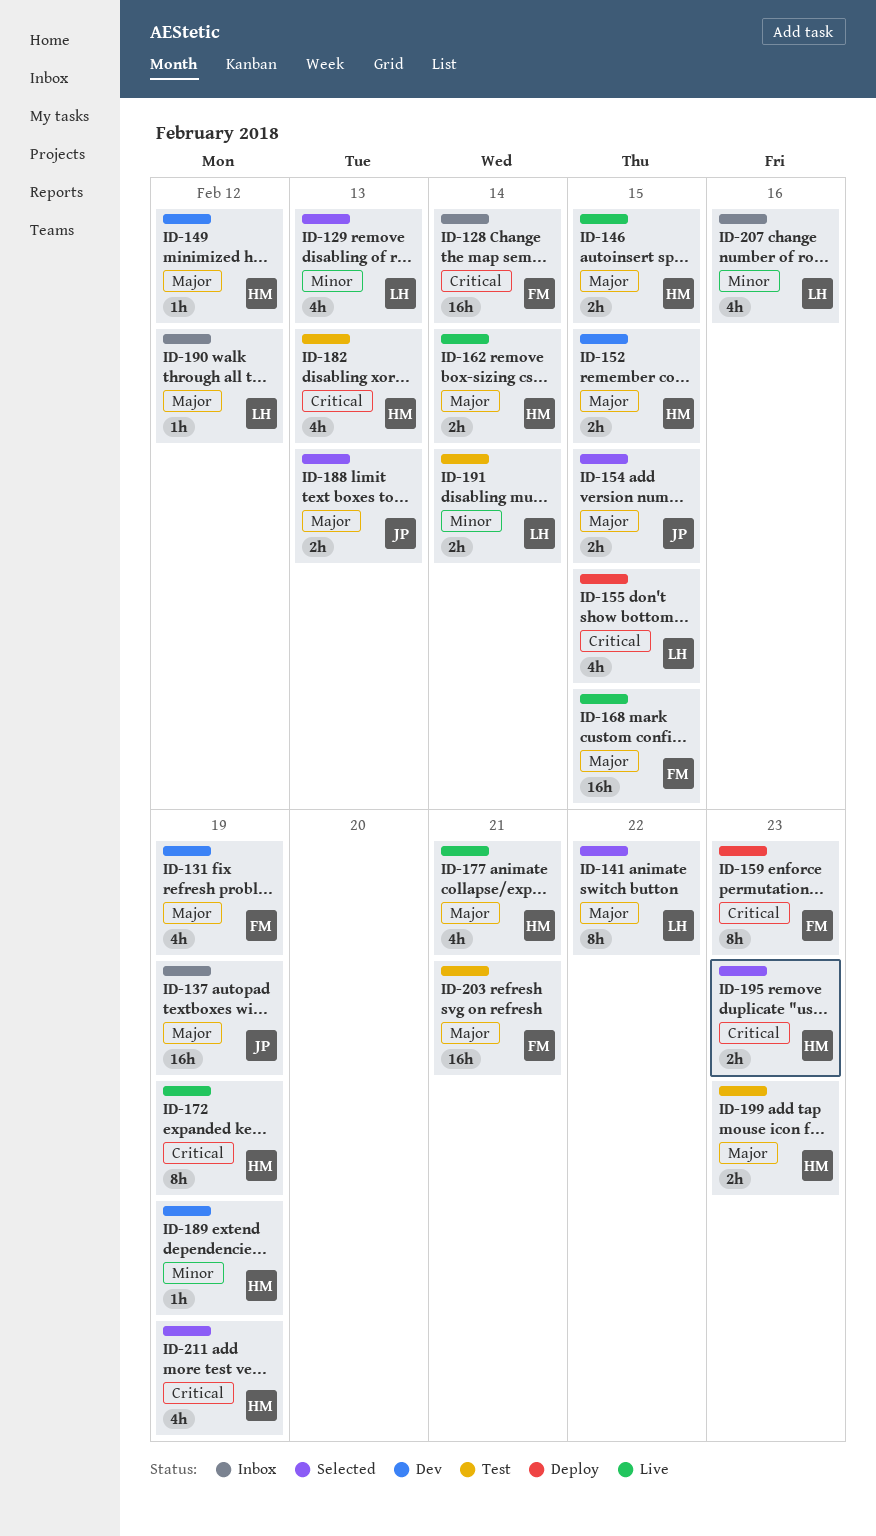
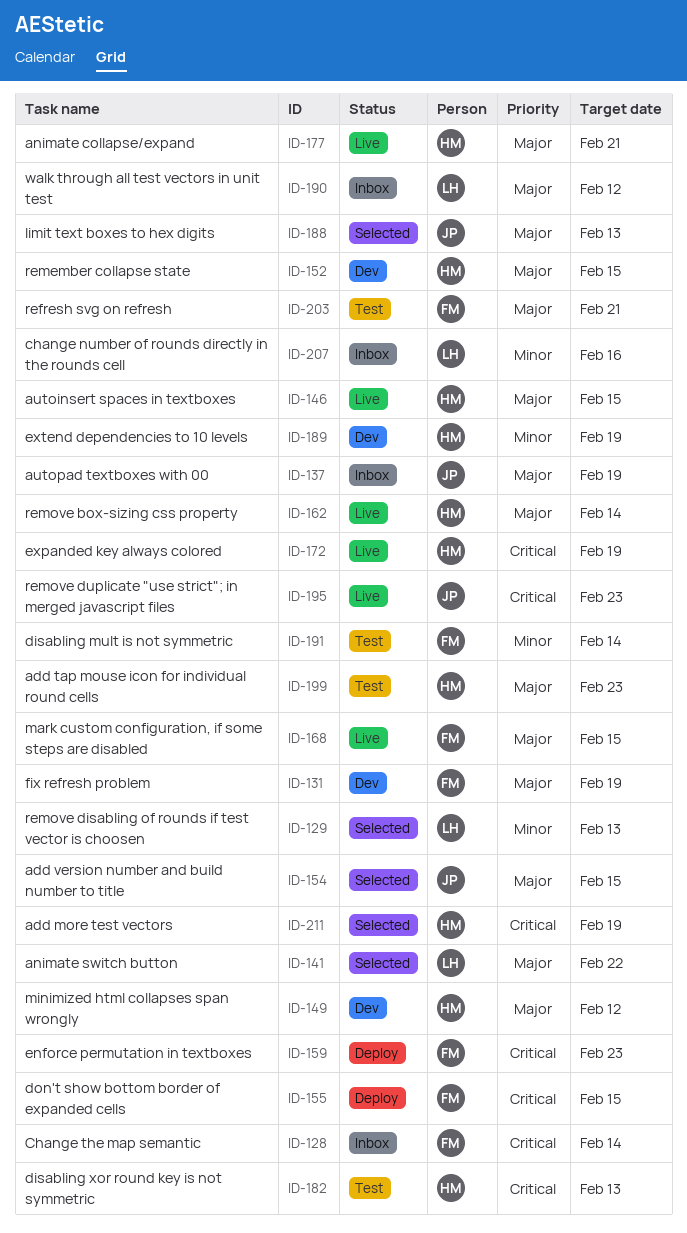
ID-155, owner: LH -> FM
ID-191, owner: LH -> FM
ID-195, status: Selected -> Live
ID-195, owner: HM -> JP

